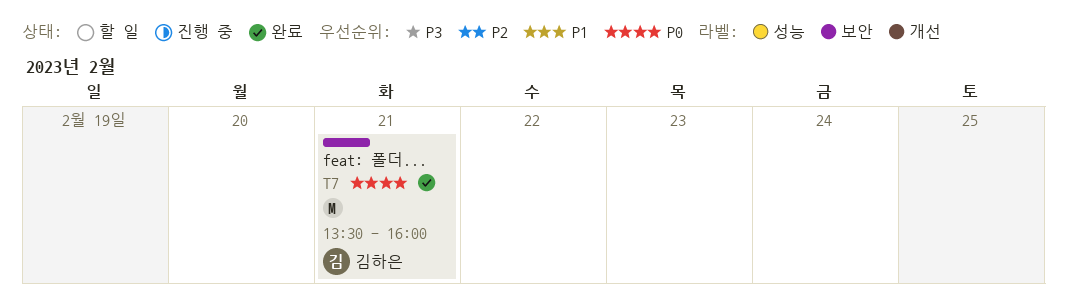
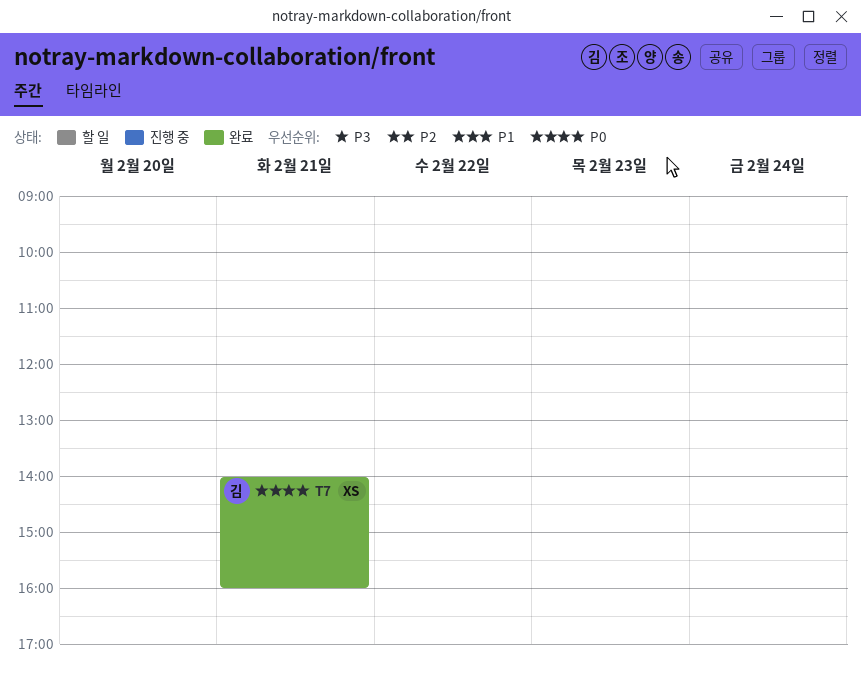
T7, estimate: M -> XS
T7, begins: 13:30 -> 14:00

